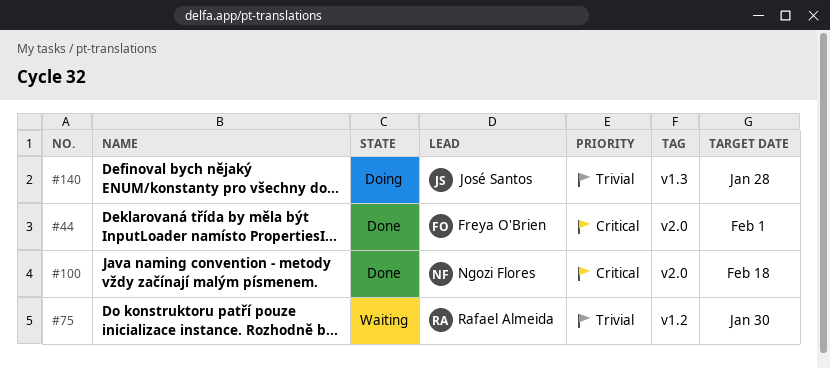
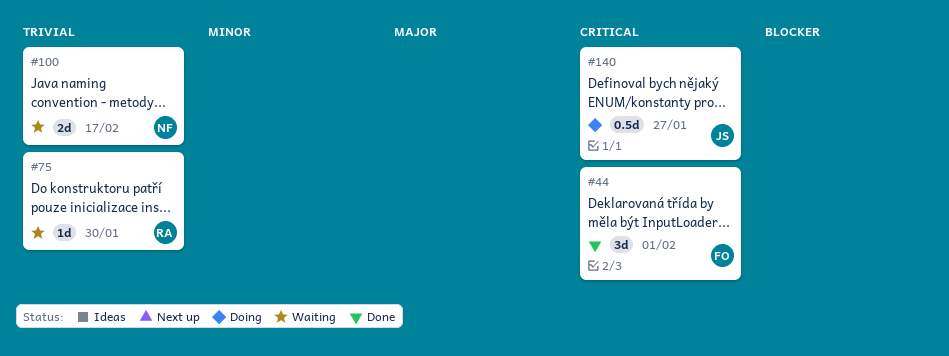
#100, status: Done -> Waiting
#100, priority: Critical -> Trivial
#100, due: Feb 18 -> Feb 17
#140, priority: Trivial -> Critical
#140, due: Jan 28 -> Jan 27

